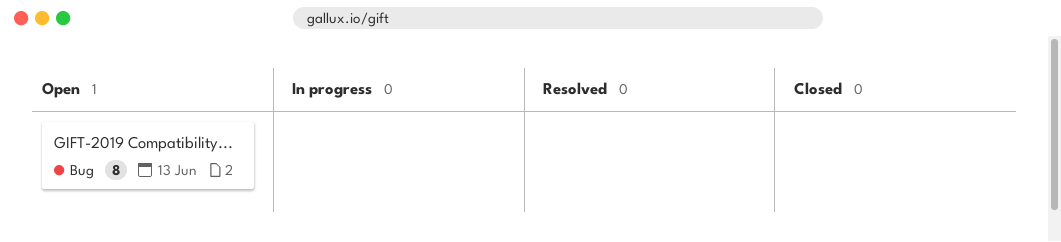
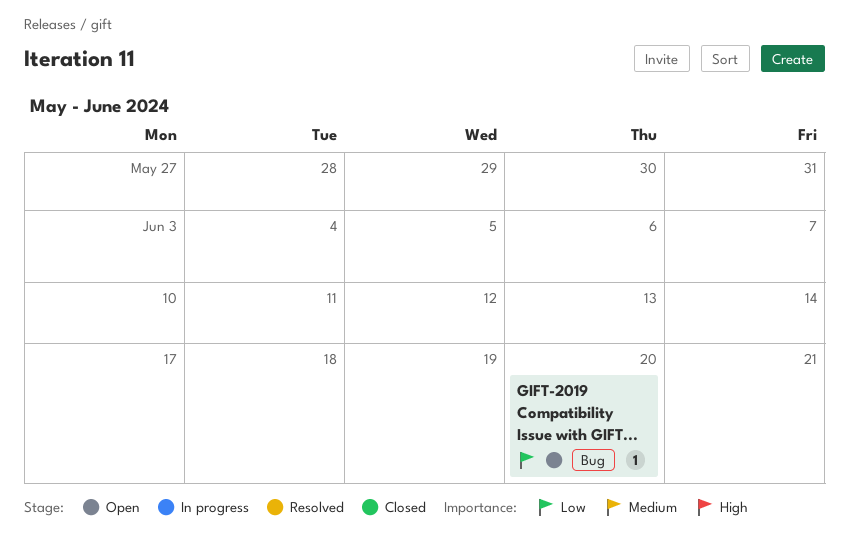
GIFT-2019, estimate: 8 -> 1
GIFT-2019, due: Jun 13 -> Jun 20

